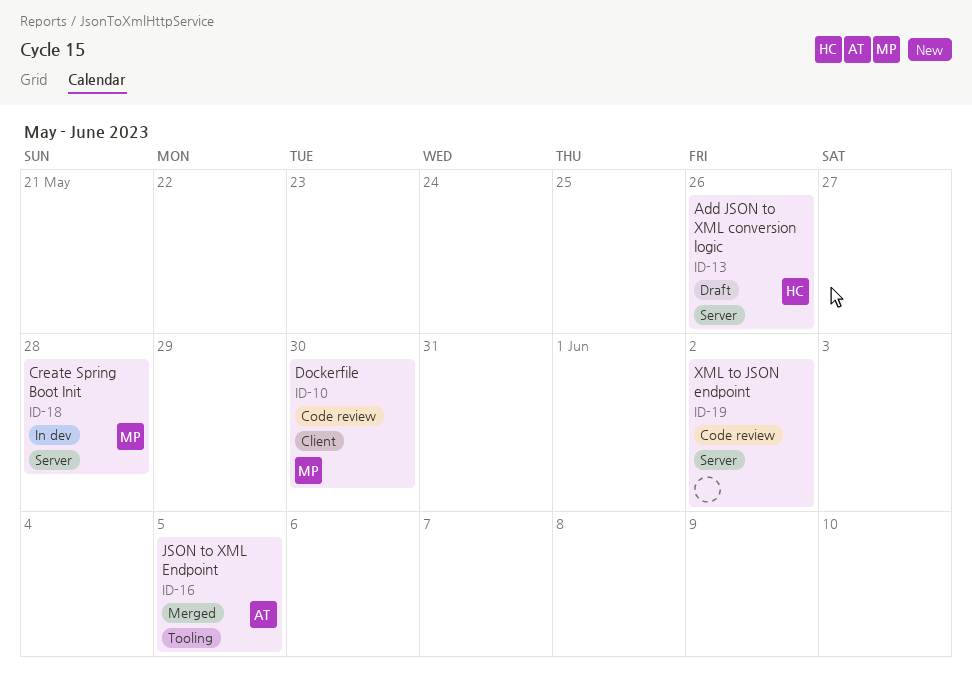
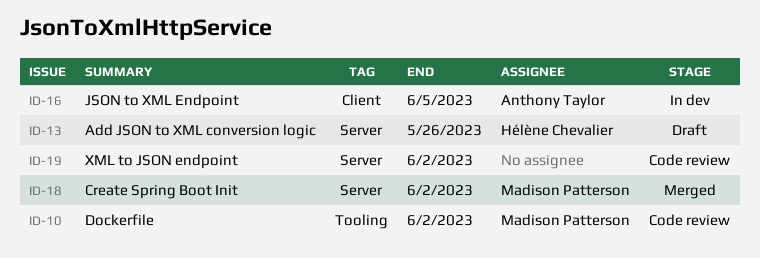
ID-10, label: Client -> Tooling
ID-10, due: May 30 -> Jun 2
ID-16, status: Merged -> In dev
ID-16, label: Tooling -> Client
ID-18, status: In dev -> Merged
ID-18, due: May 28 -> Jun 2

